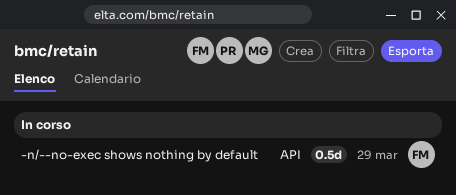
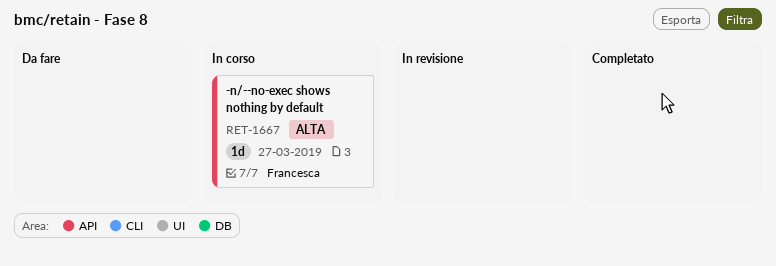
-n/--no-exec shows nothing by default, estimate: 0.5d -> 1d
-n/--no-exec shows nothing by default, due: Mar 29 -> Mar 27

